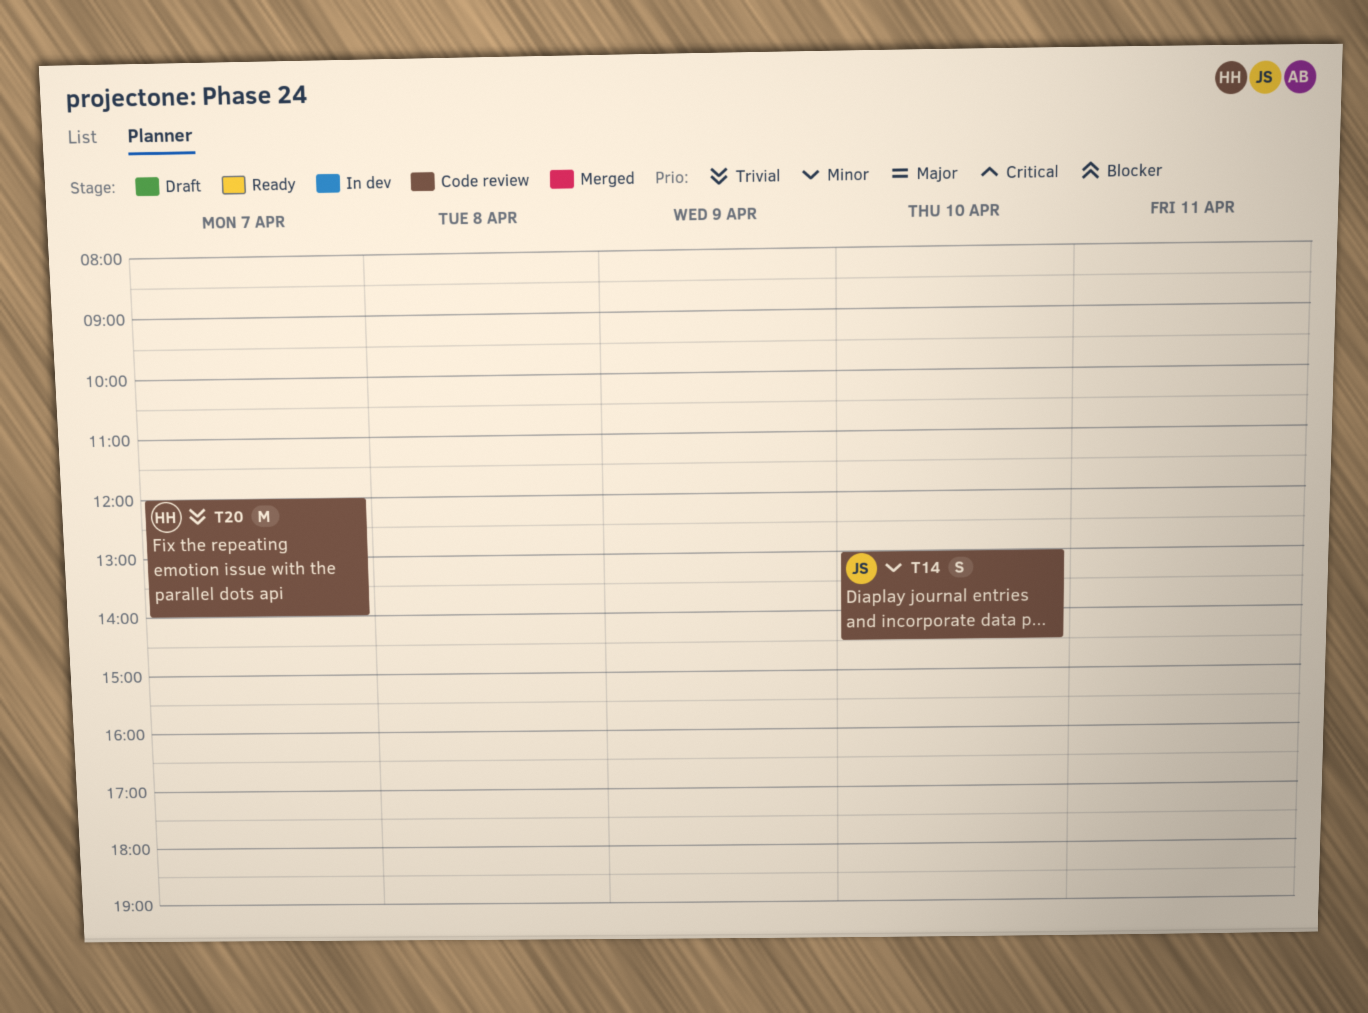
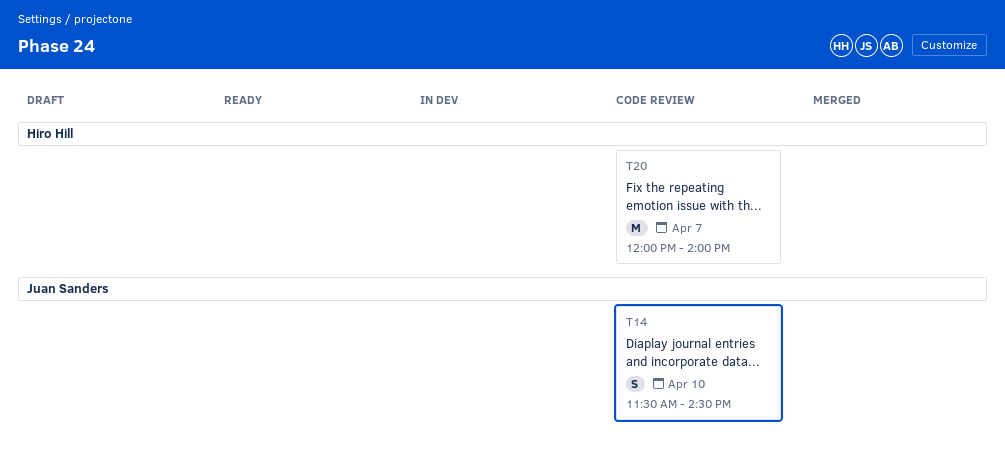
T14, begins: 13:00 -> 11:30

